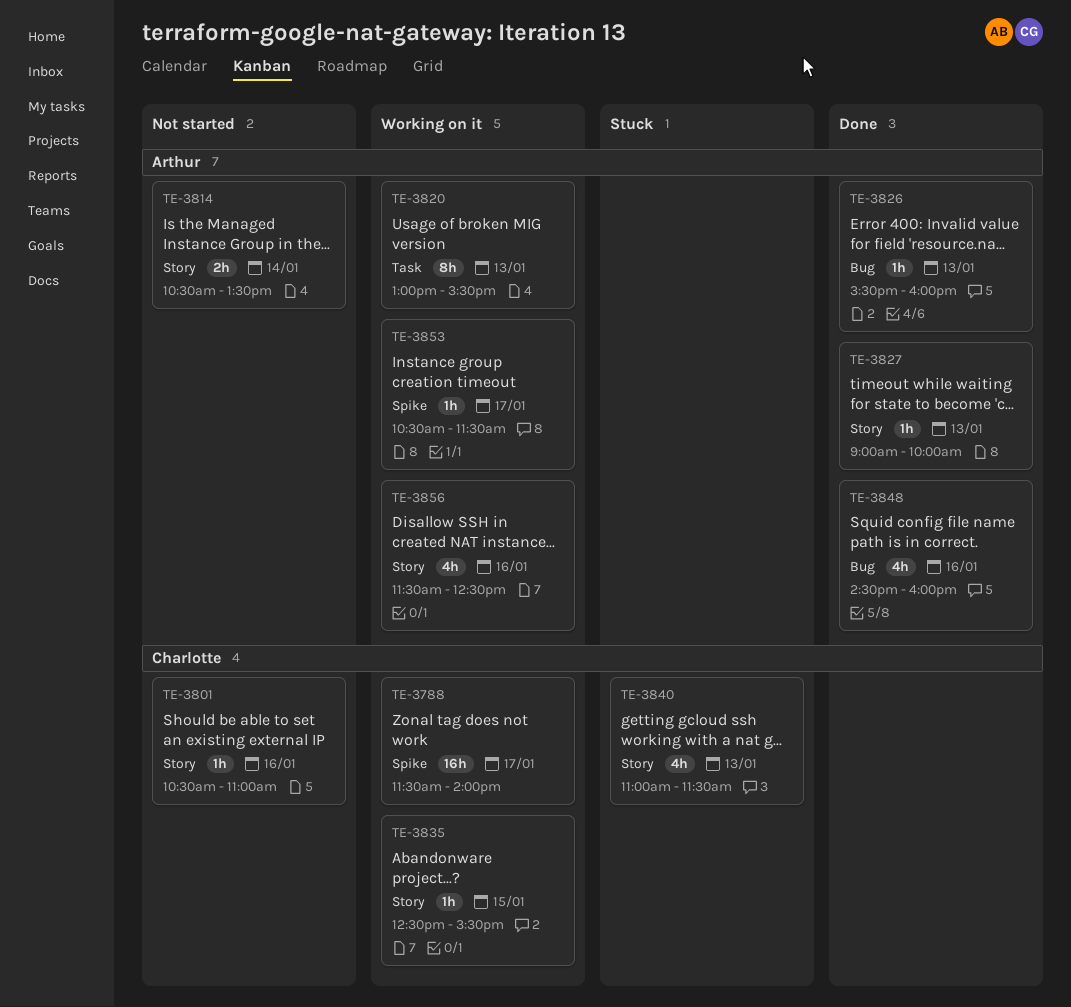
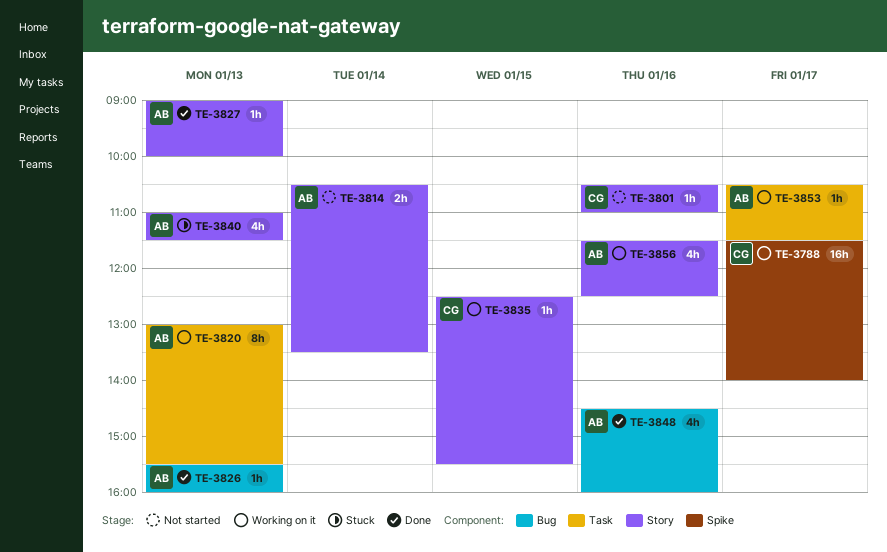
TE-3840, owner: Charlotte -> Arthur
TE-3853, label: Spike -> Task

